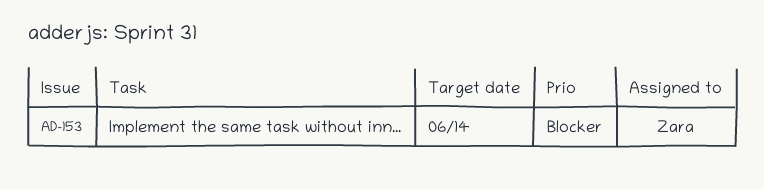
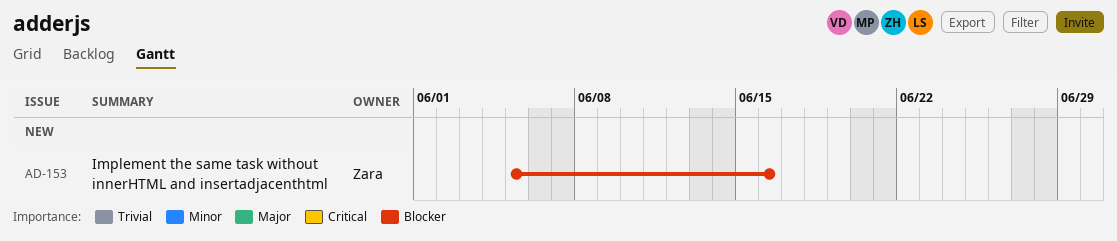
AD-153, due: Jun 14 -> Jun 16

